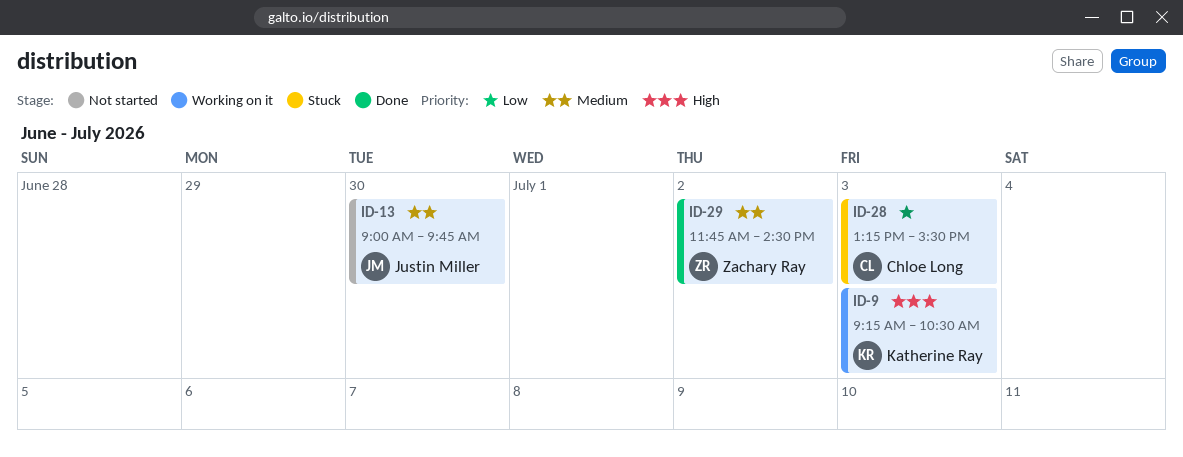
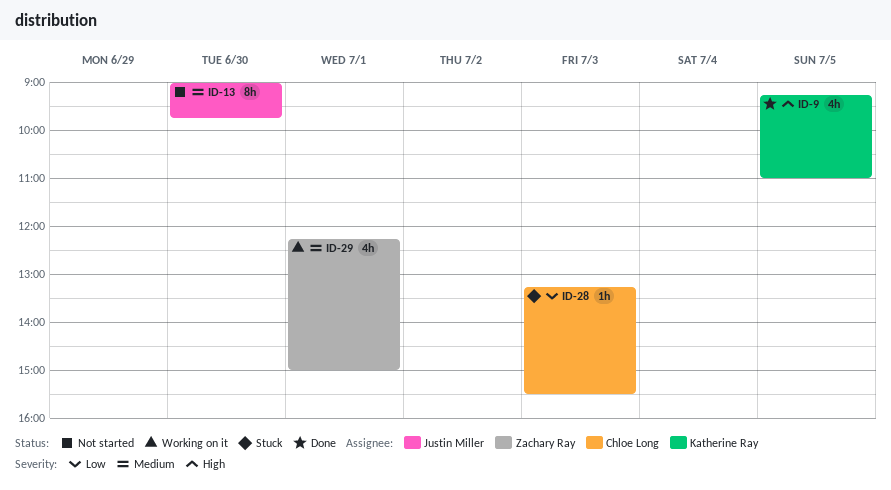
ID-9, status: Working on it -> Done
ID-9, day: Jul 3 -> Jul 5
ID-9, ends: 10:30 -> 11:00
ID-29, status: Done -> Working on it
ID-29, day: Jul 2 -> Jul 1
ID-29, begins: 11:45 -> 12:15
ID-29, ends: 14:30 -> 15:00

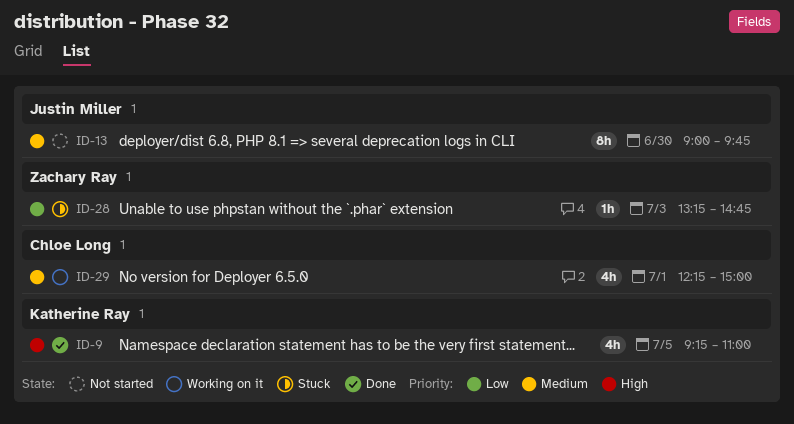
ID-28, owner: Chloe Long -> Zachary Ray
ID-28, ends: 15:30 -> 14:45
ID-29, owner: Zachary Ray -> Chloe Long

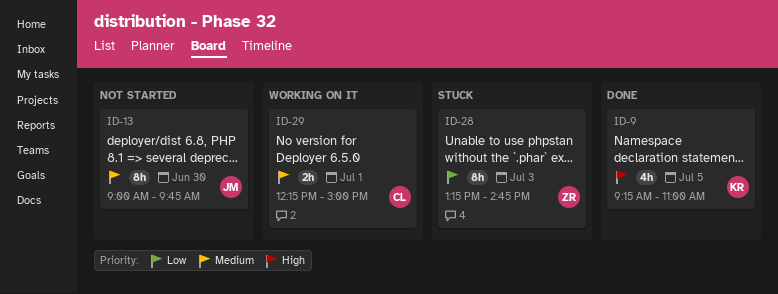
ID-28, estimate: 1h -> 8h
ID-29, estimate: 4h -> 2h

